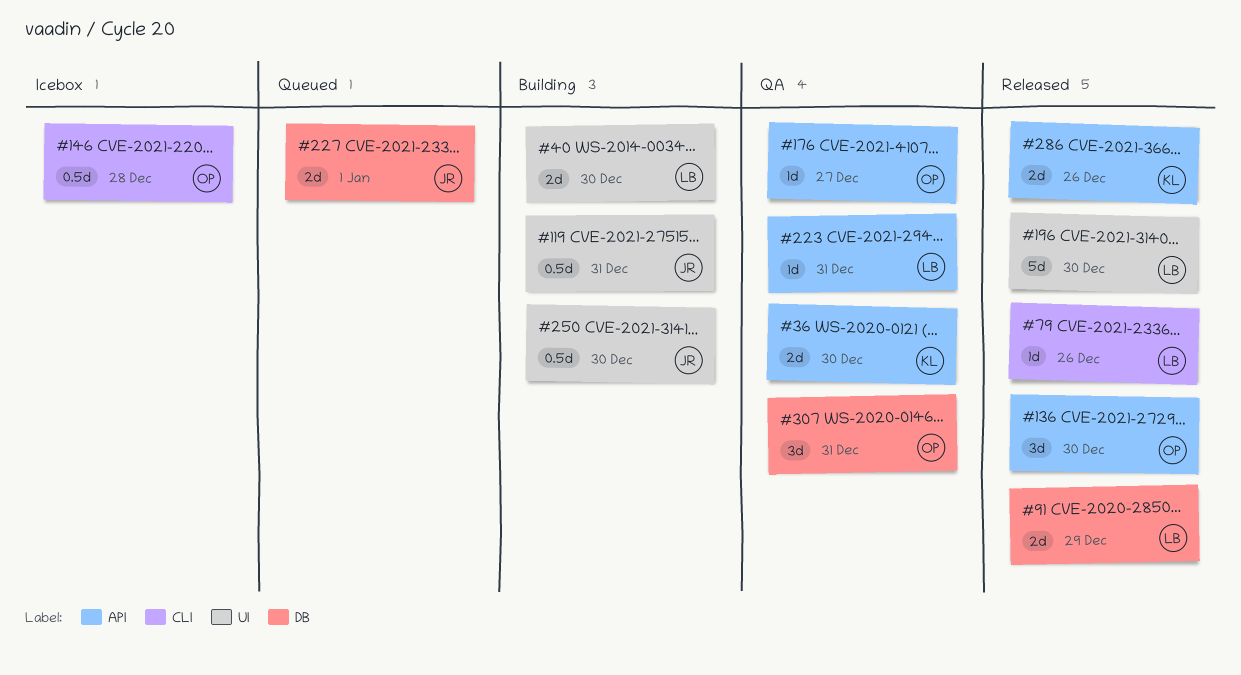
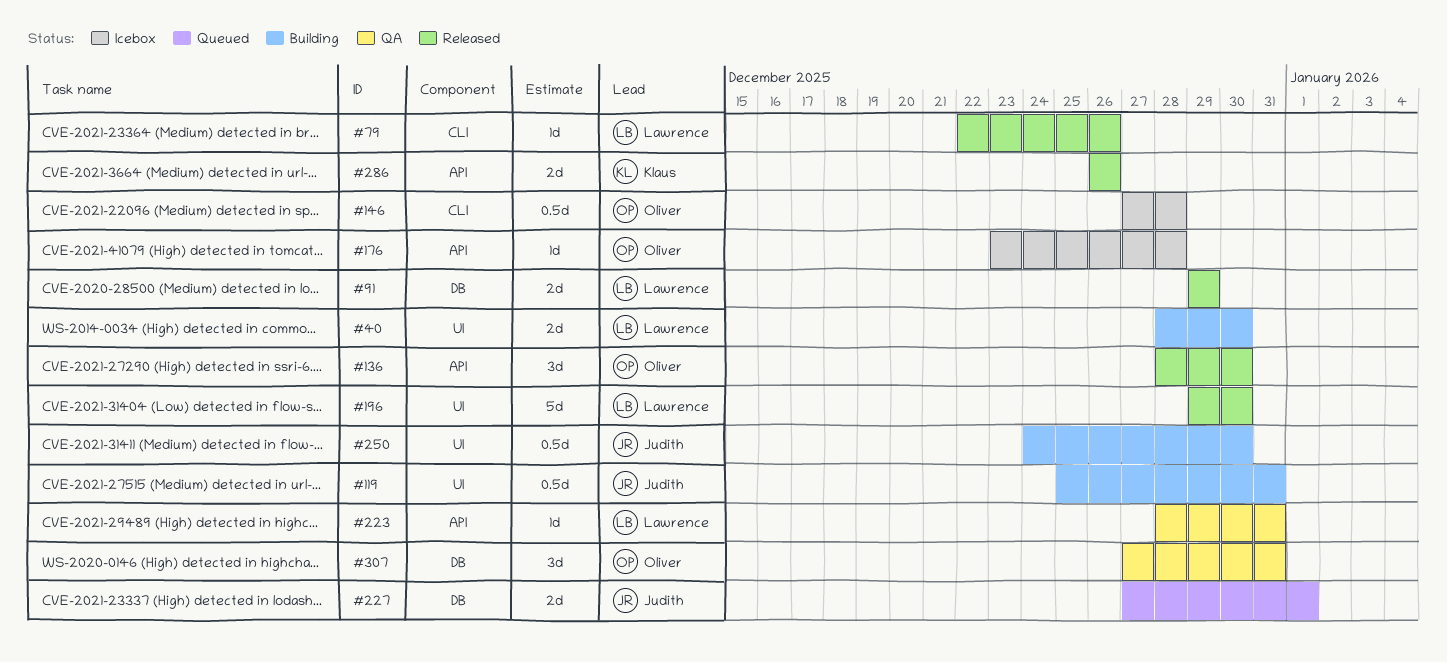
#36: present -> none
#176, status: QA -> Icebox
#176, due: Dec 27 -> Dec 28

